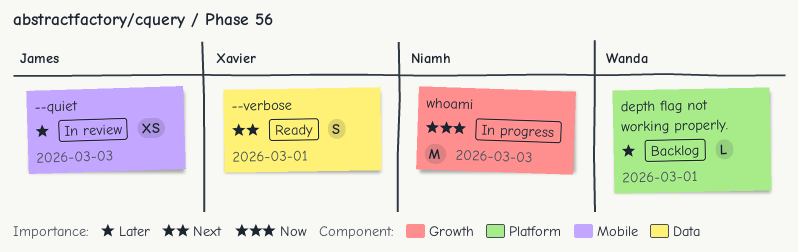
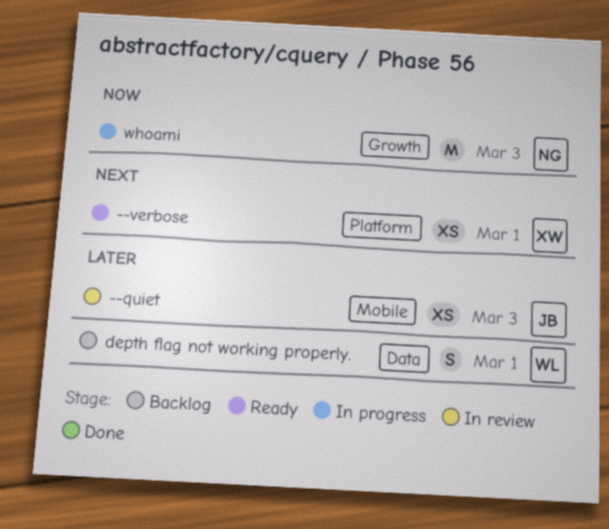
--verbose, label: Data -> Platform
--verbose, estimate: S -> XS
depth flag not working properly., label: Platform -> Data
depth flag not working properly., estimate: L -> S

